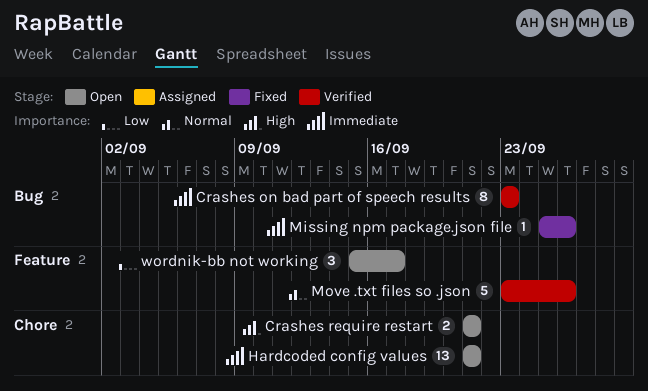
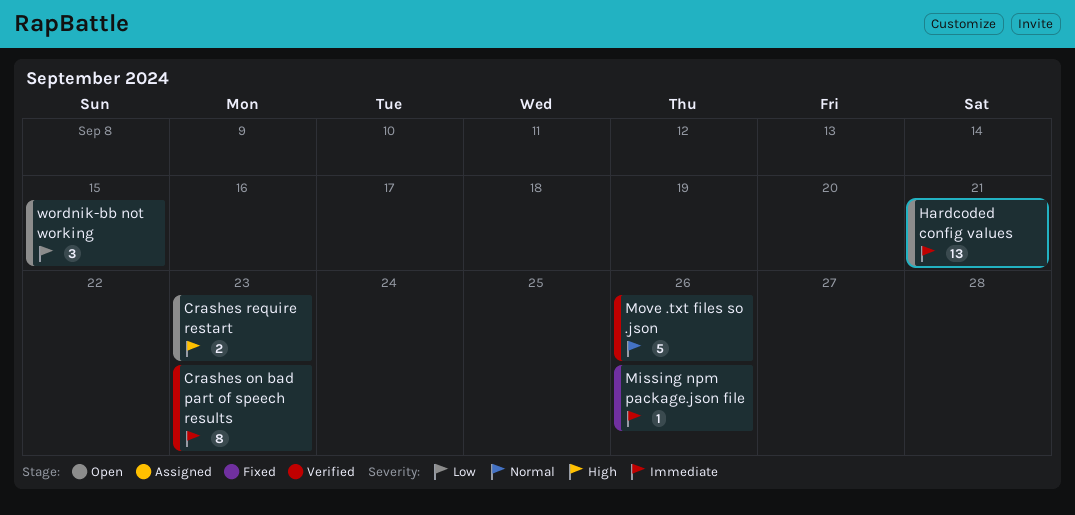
Crashes require restart, due: Sep 21 -> Sep 23
wordnik-bb not working, due: Sep 17 -> Sep 15

